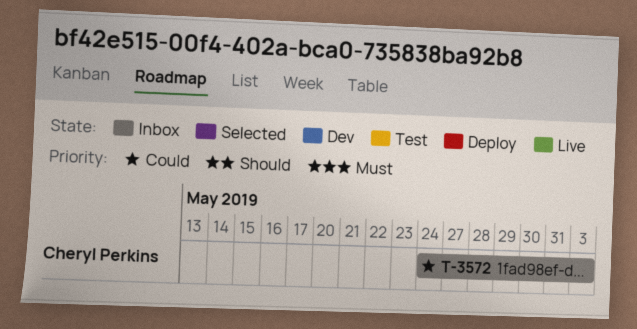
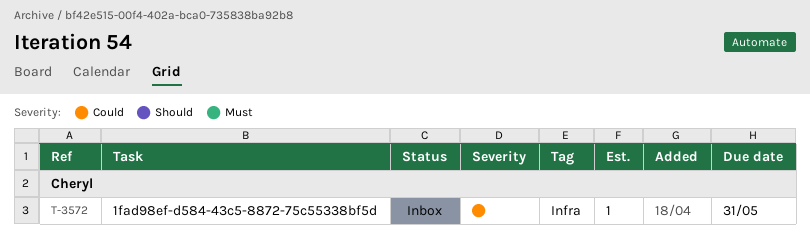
T-3572, due: Jun 3 -> May 31

